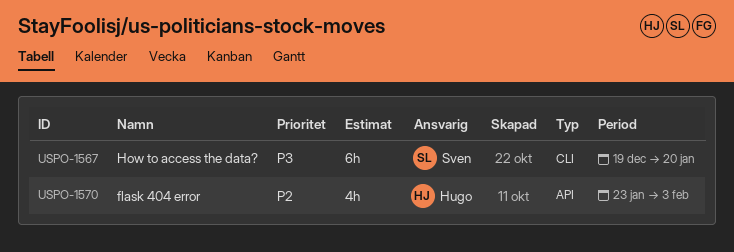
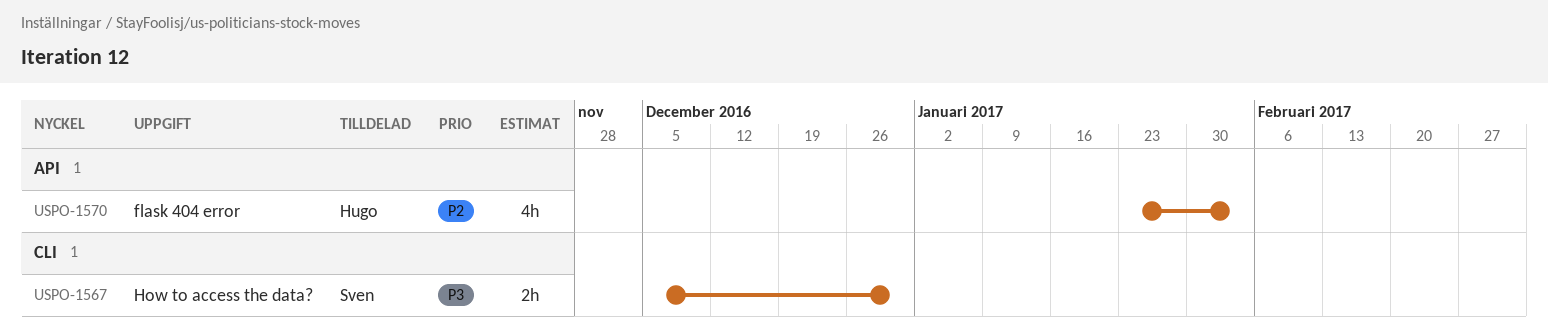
USPO-1567, estimate: 6h -> 2h
USPO-1567, start: Dec 19 -> Dec 5
USPO-1567, due: Jan 20 -> Dec 30

